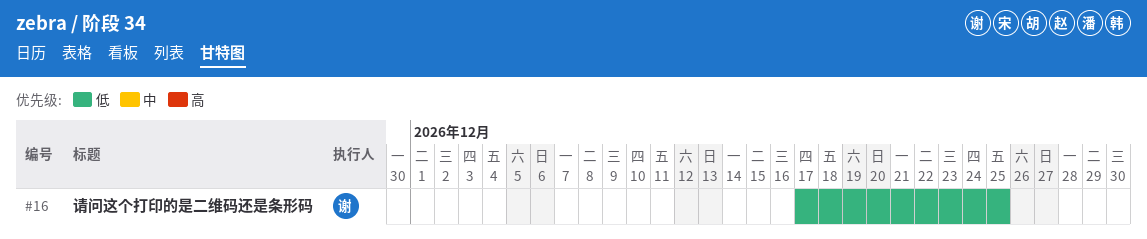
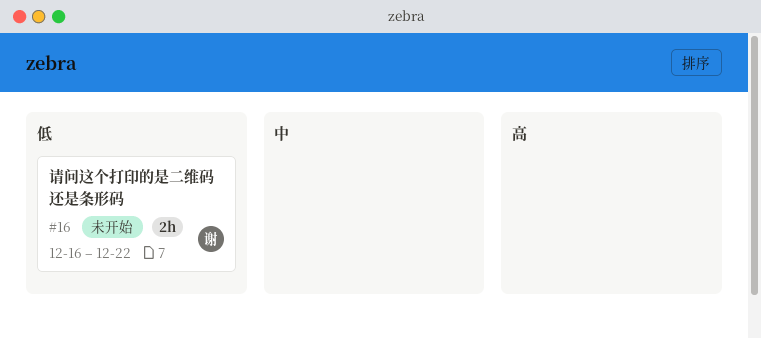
#16, start: Dec 17 -> Dec 16
#16, due: Dec 25 -> Dec 22

